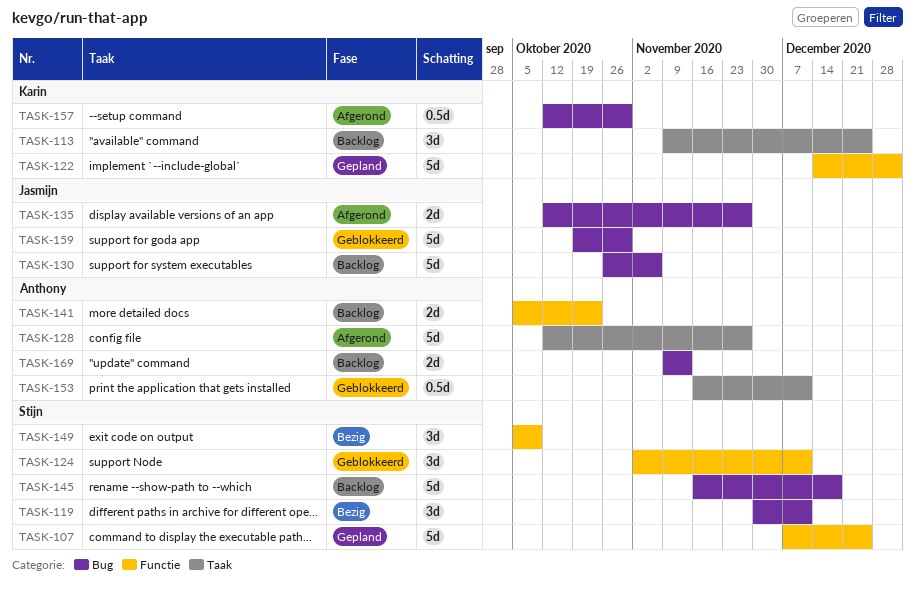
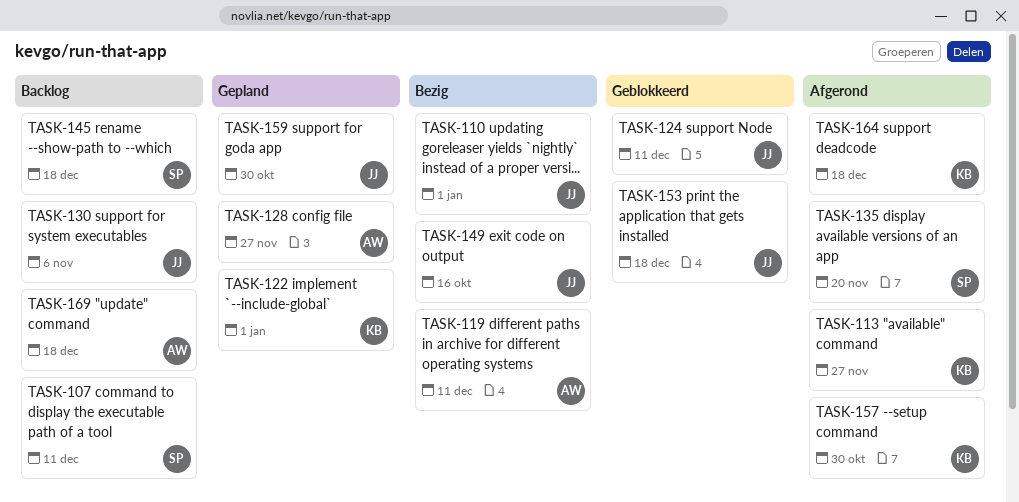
TASK-107, status: Gepland -> Backlog
TASK-107, due: Dec 25 -> Dec 11
TASK-110: none -> present
TASK-113, status: Backlog -> Afgerond
TASK-113, due: Dec 25 -> Nov 27
TASK-119, owner: Stijn -> Anthony
TASK-124, owner: Stijn -> Jasmijn
TASK-128, status: Afgerond -> Gepland
TASK-135, owner: Jasmijn -> Stijn
TASK-135, due: Nov 27 -> Nov 20
TASK-141: present -> none
TASK-149, owner: Stijn -> Jasmijn
TASK-149, due: Oct 9 -> Oct 16
TASK-153, owner: Anthony -> Jasmijn
TASK-153, due: Dec 11 -> Dec 18
TASK-159, status: Geblokkeerd -> Gepland
TASK-164: none -> present
TASK-169, due: Nov 13 -> Dec 18

